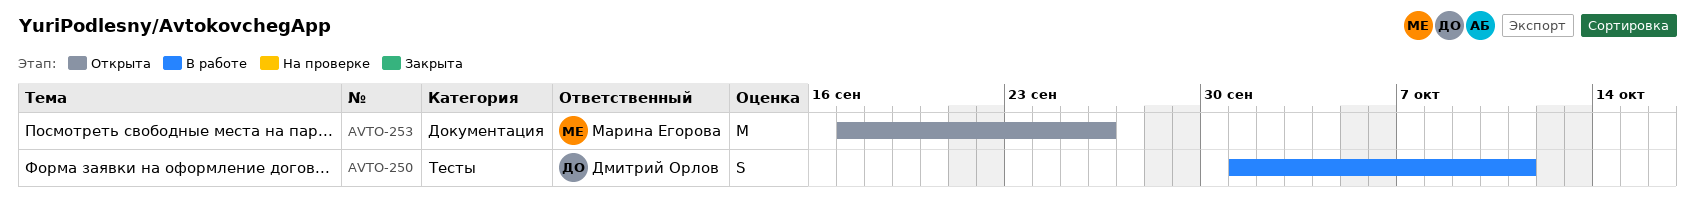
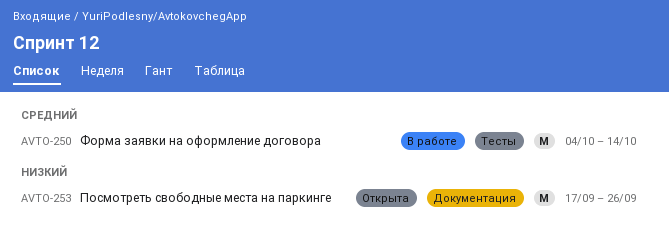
AVTO-250, estimate: S -> M
AVTO-250, start: Oct 1 -> Oct 4
AVTO-250, due: Oct 11 -> Oct 14

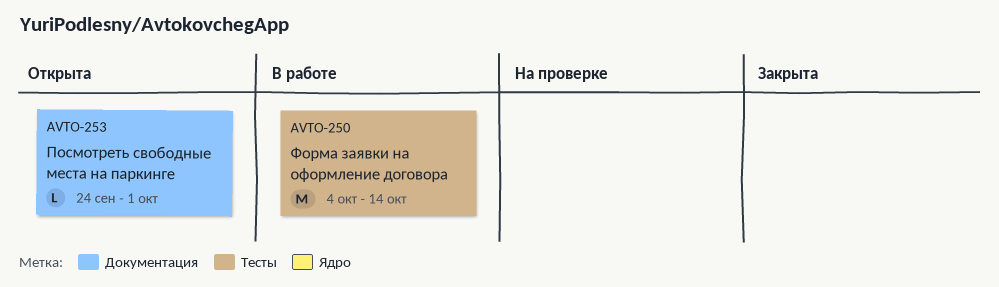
AVTO-253, estimate: M -> L
AVTO-253, start: Sep 17 -> Sep 24
AVTO-253, due: Sep 26 -> Oct 1

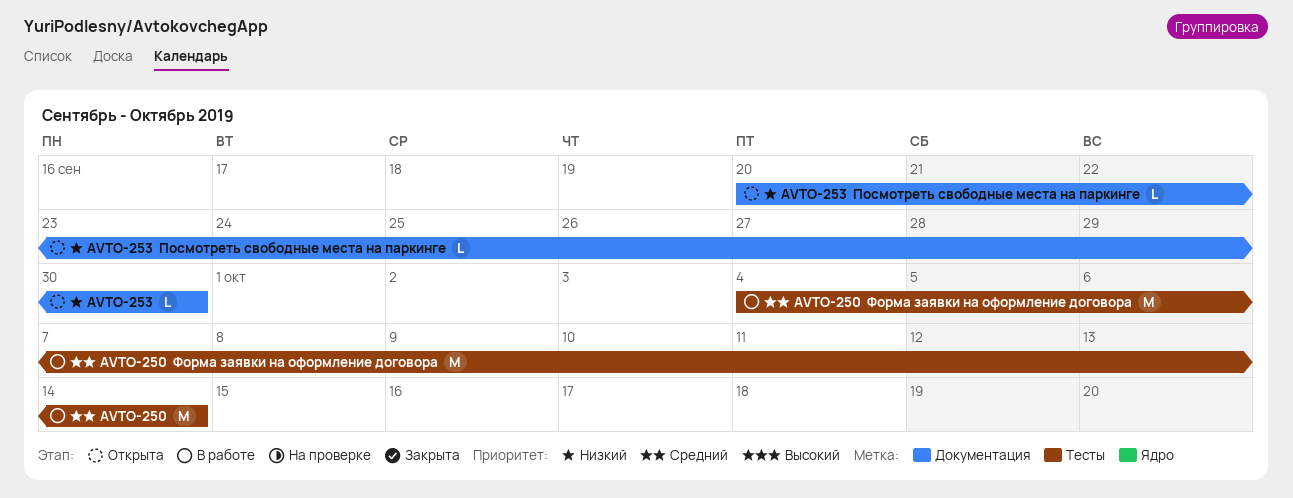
AVTO-253, start: Sep 24 -> Sep 20
AVTO-253, due: Oct 1 -> Sep 30

